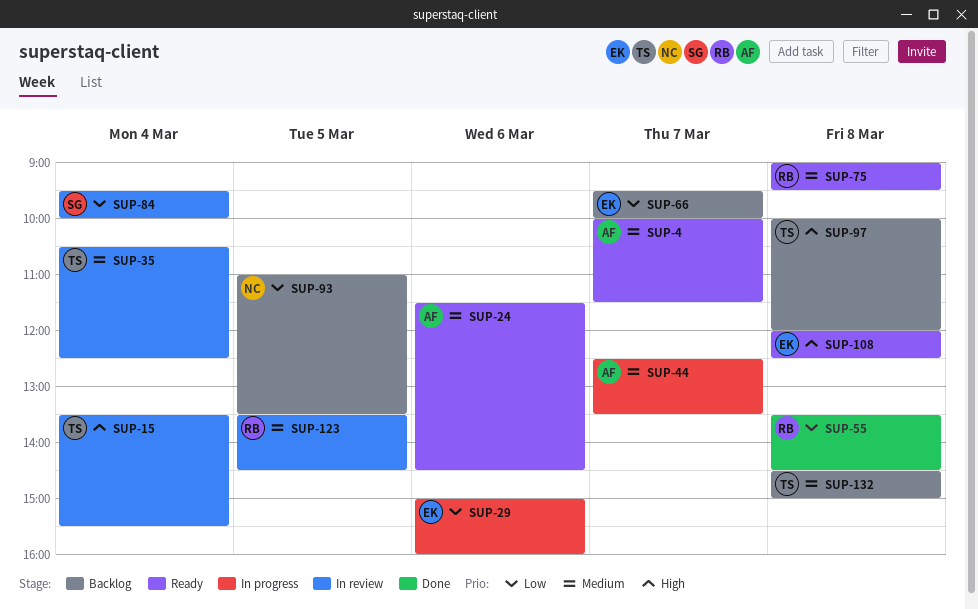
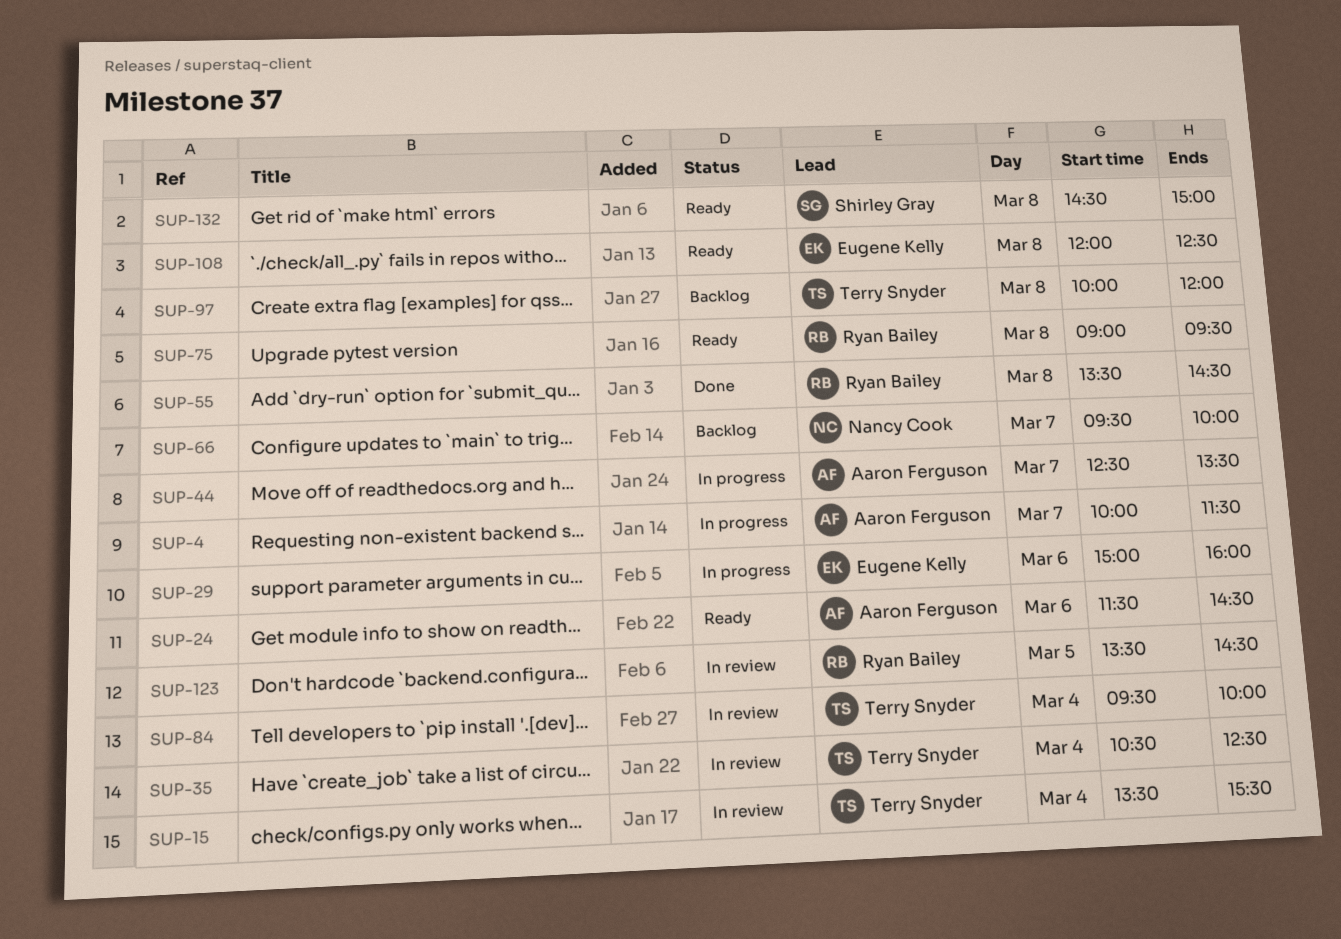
SUP-4, status: Ready -> In progress
SUP-66, owner: Eugene Kelly -> Nancy Cook
SUP-84, owner: Shirley Gray -> Terry Snyder
SUP-93: present -> none
SUP-132, status: Backlog -> Ready
SUP-132, owner: Terry Snyder -> Shirley Gray

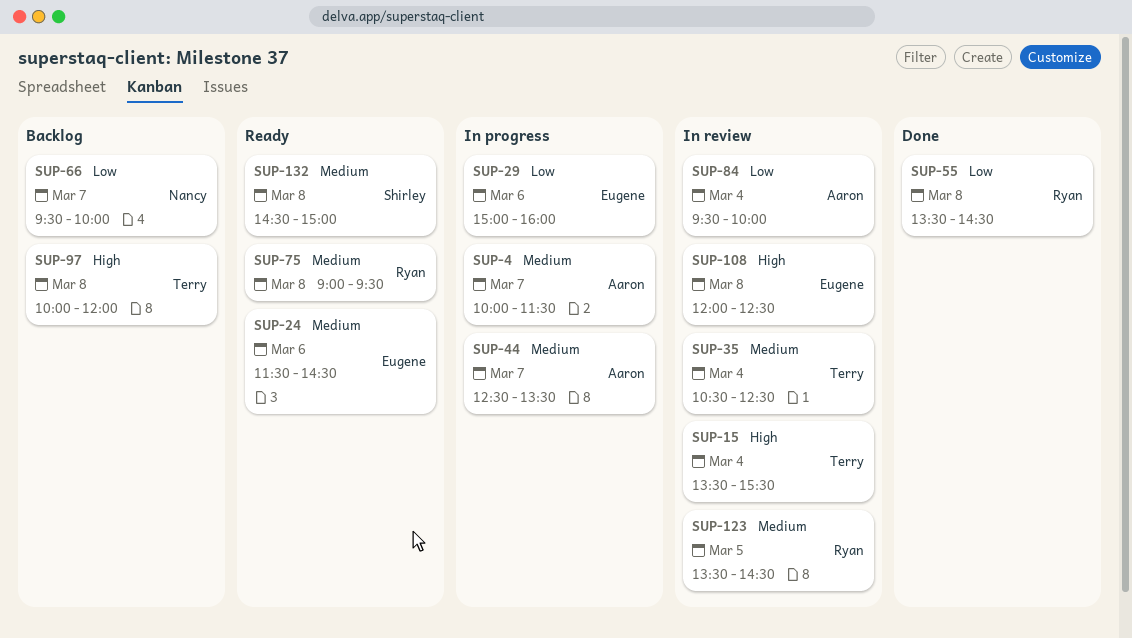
SUP-24, owner: Aaron Ferguson -> Eugene Kelly
SUP-84, owner: Terry Snyder -> Aaron Ferguson
SUP-108, status: Ready -> In review

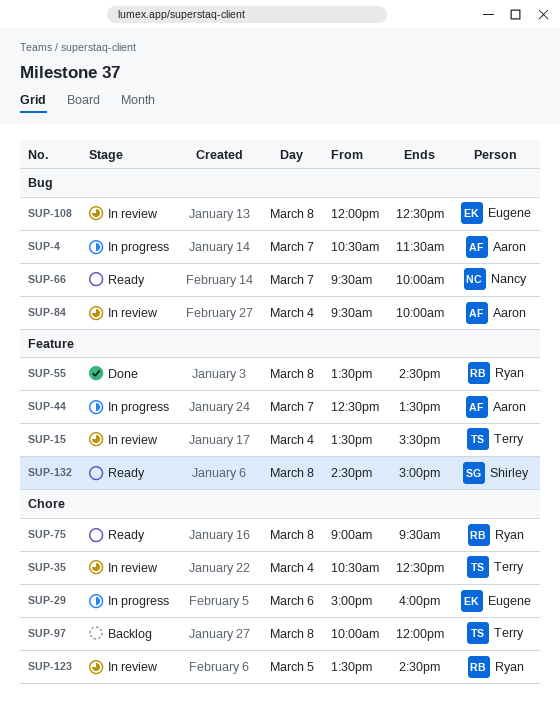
SUP-4, begins: 10:00 -> 10:30
SUP-24: present -> none
SUP-66, status: Backlog -> Ready

